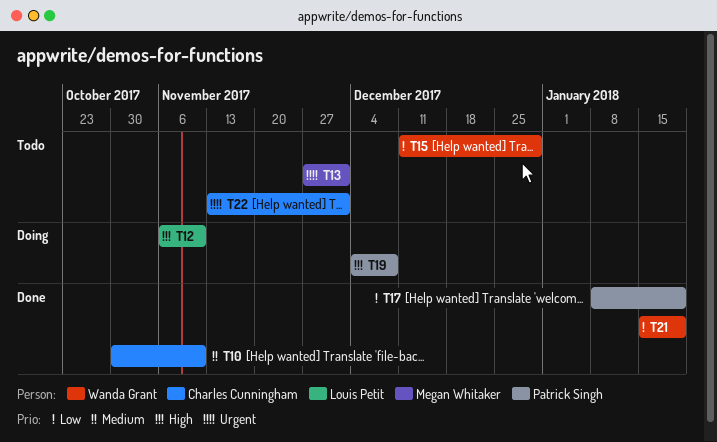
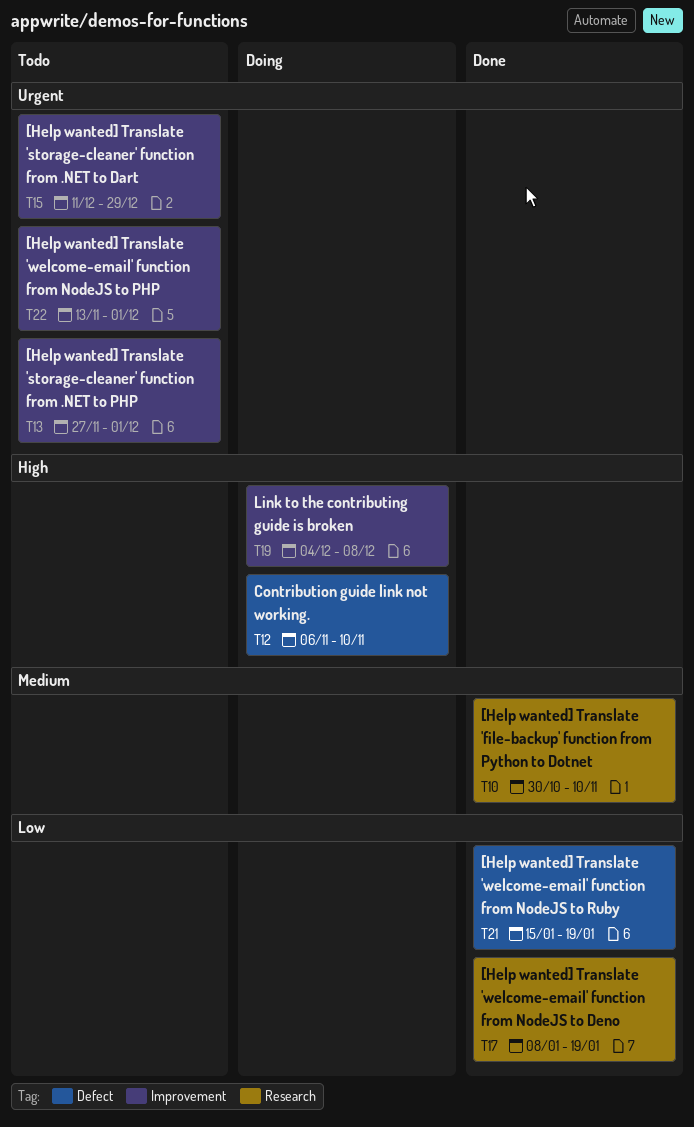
T15, priority: Low -> Urgent

